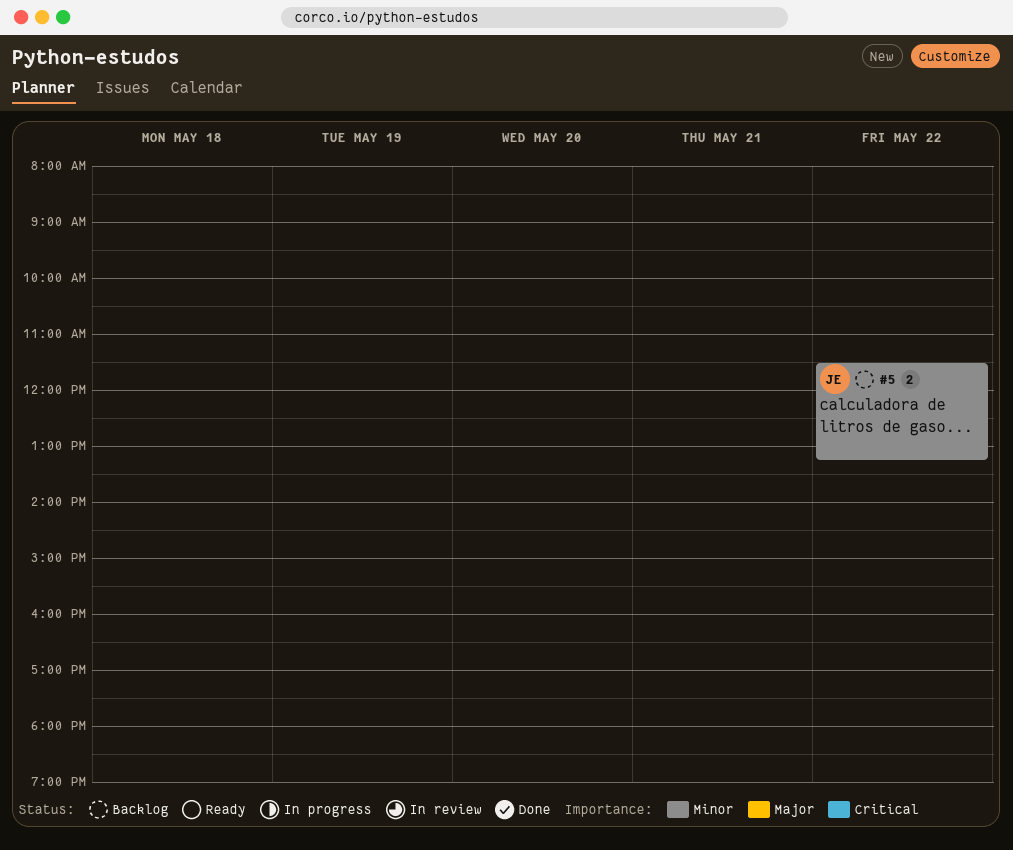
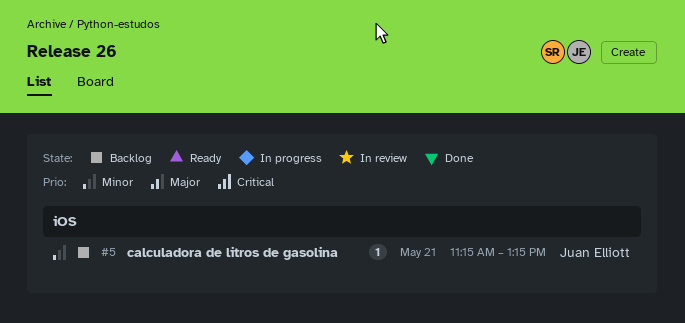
#5, estimate: 2 -> 1
#5, day: May 22 -> May 21
#5, begins: 11:30 -> 11:15

